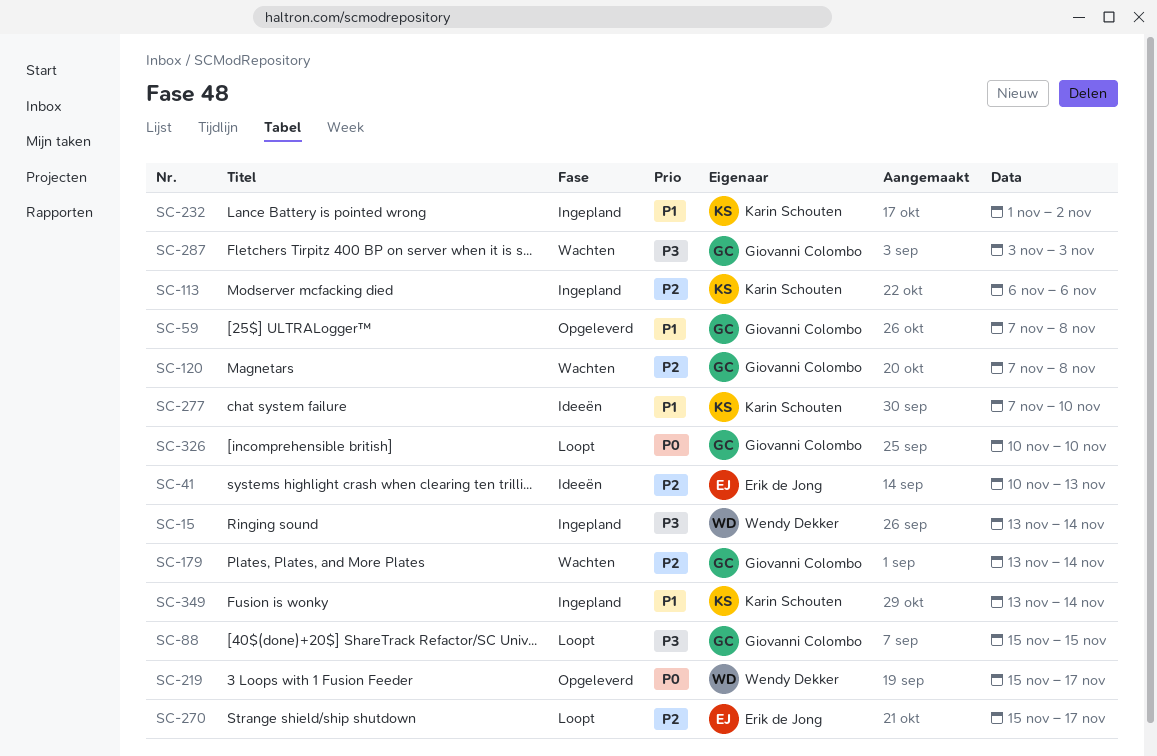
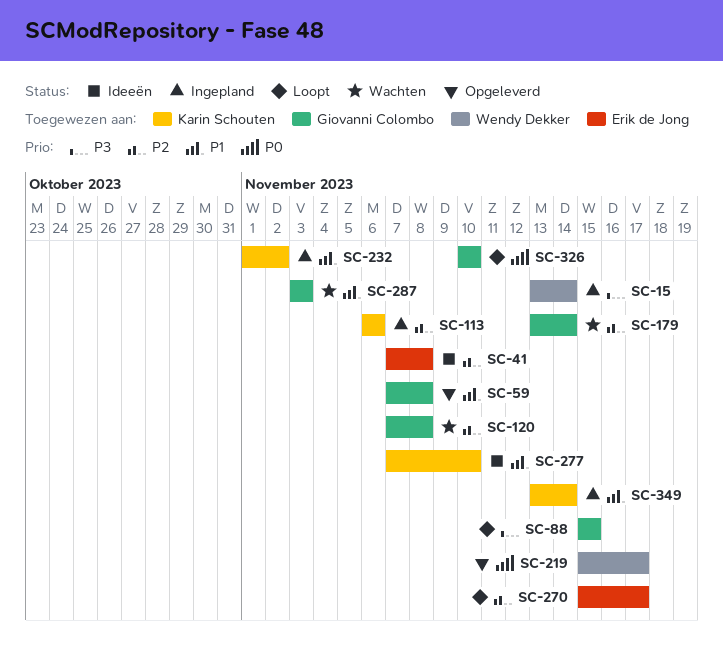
SC-41, start: Nov 10 -> Nov 7
SC-41, due: Nov 13 -> Nov 8
SC-287, priority: P3 -> P1

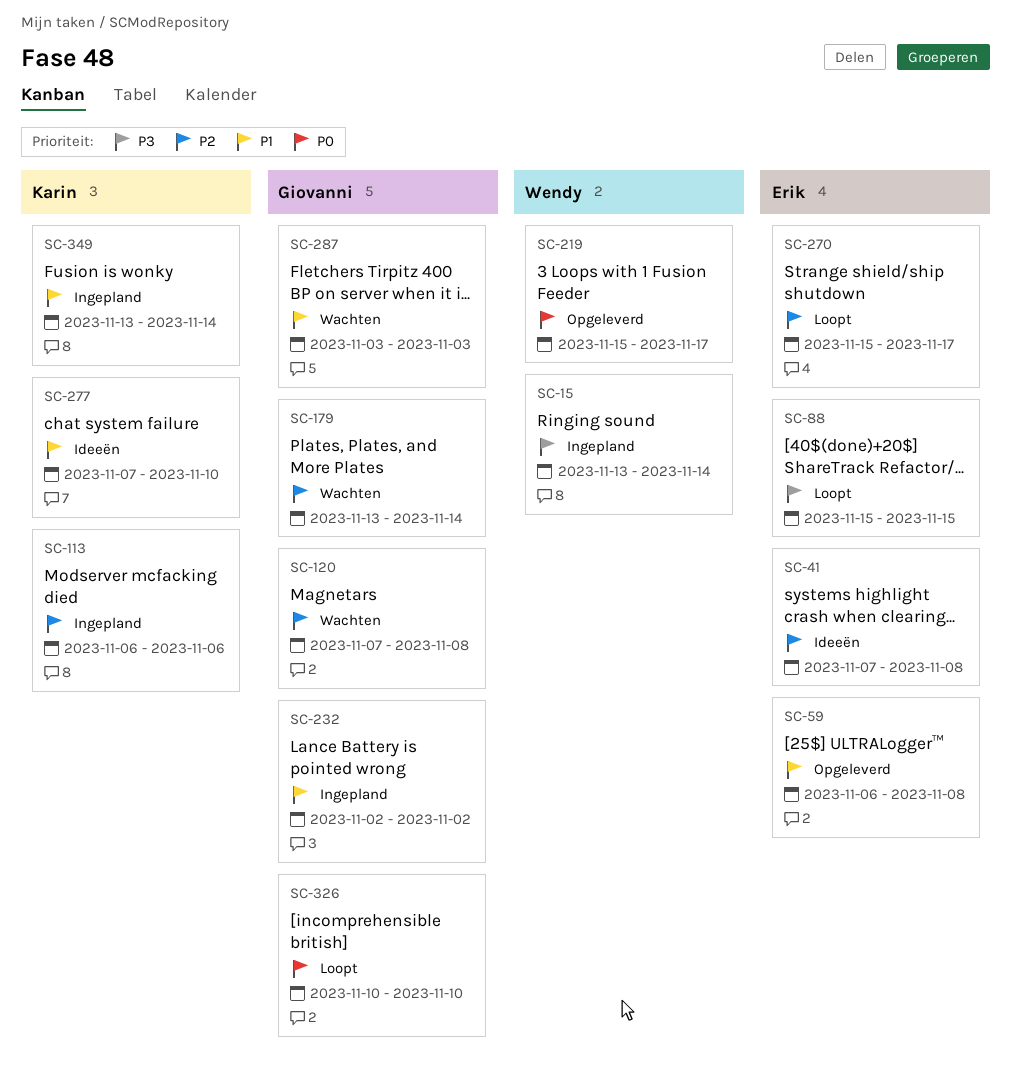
SC-59, owner: Giovanni Colombo -> Erik de Jong
SC-59, start: Nov 7 -> Nov 6
SC-88, owner: Giovanni Colombo -> Erik de Jong
SC-232, owner: Karin Schouten -> Giovanni Colombo
SC-232, start: Nov 1 -> Nov 2

